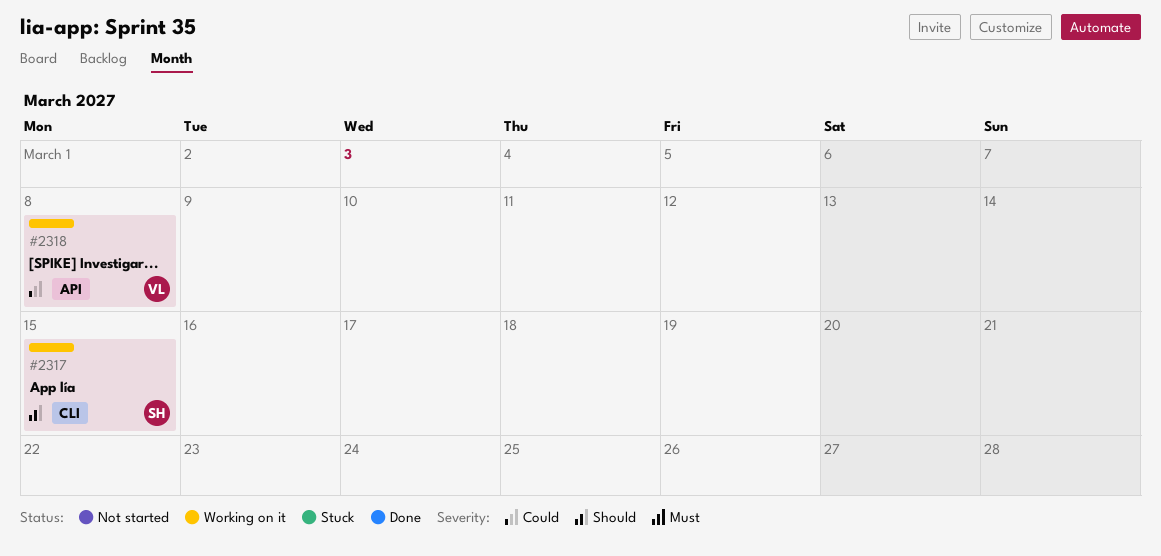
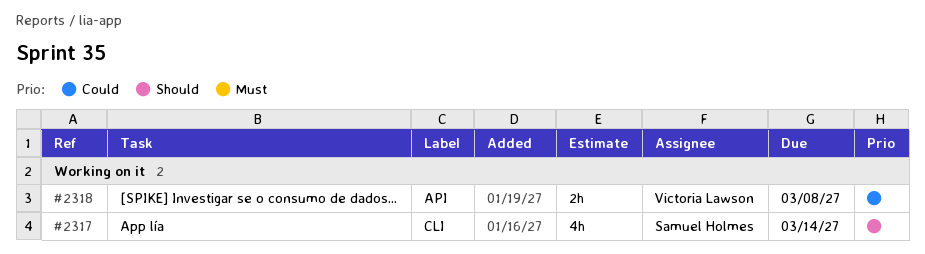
#2317, due: Mar 15 -> Mar 14

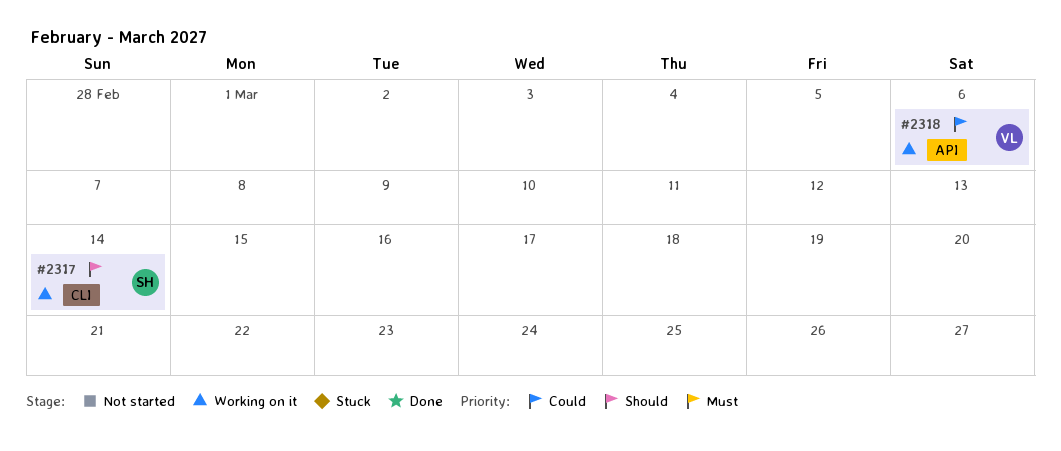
#2318, due: Mar 8 -> Mar 6

